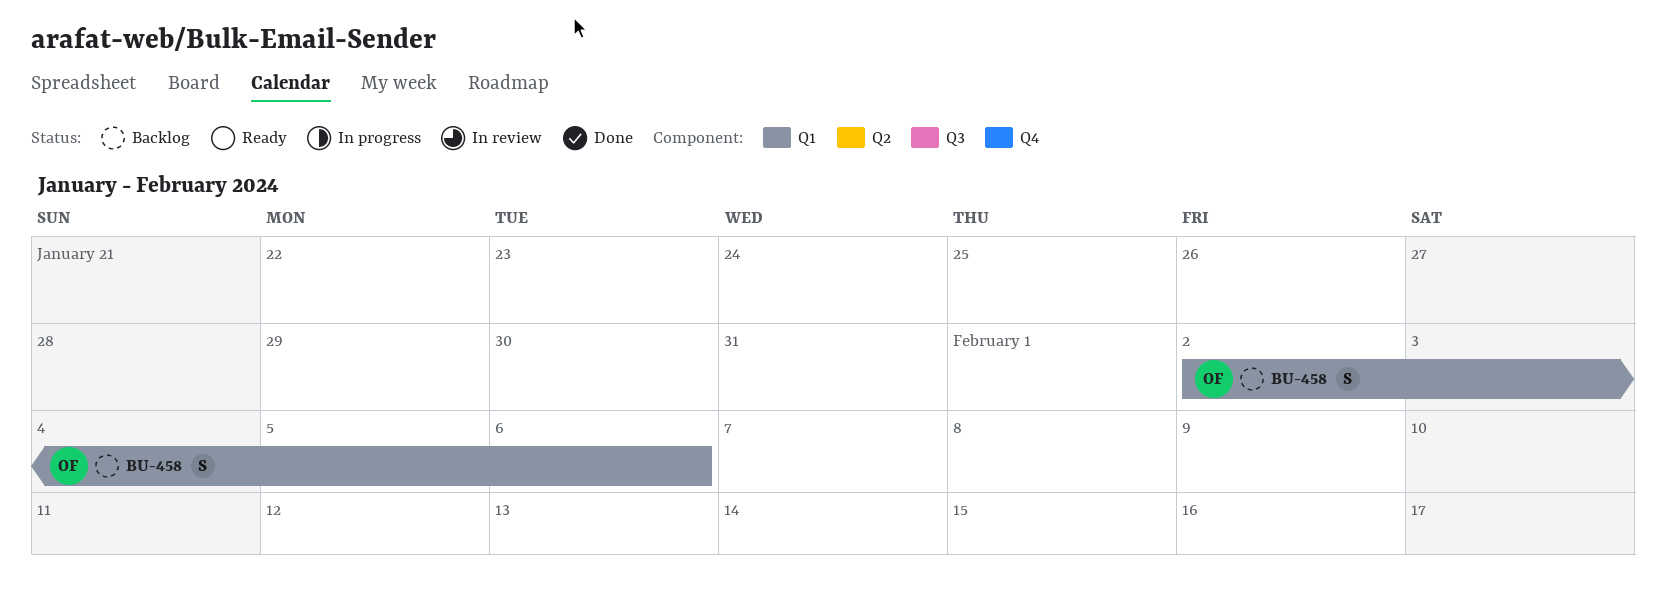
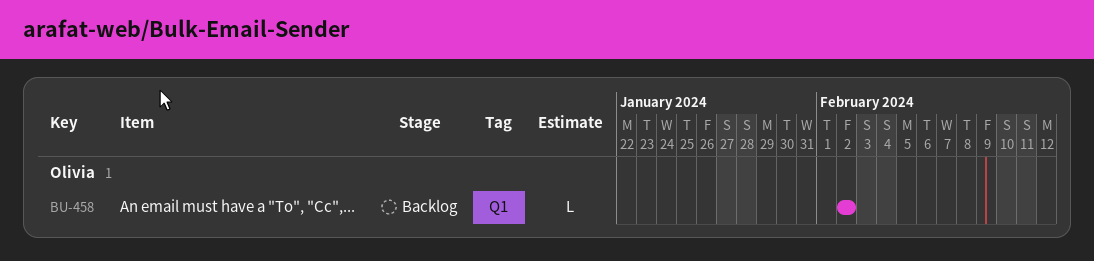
BU-458, estimate: S -> L
BU-458, due: Feb 6 -> Feb 2

